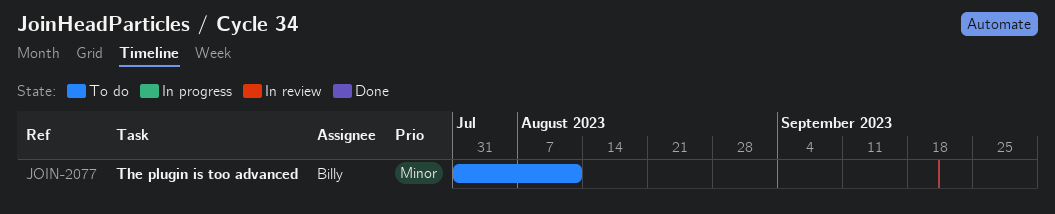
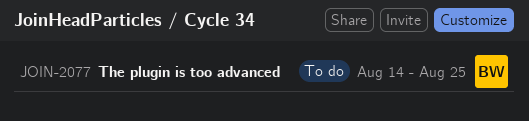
JOIN-2077, start: Jul 31 -> Aug 14
JOIN-2077, due: Aug 11 -> Aug 25

